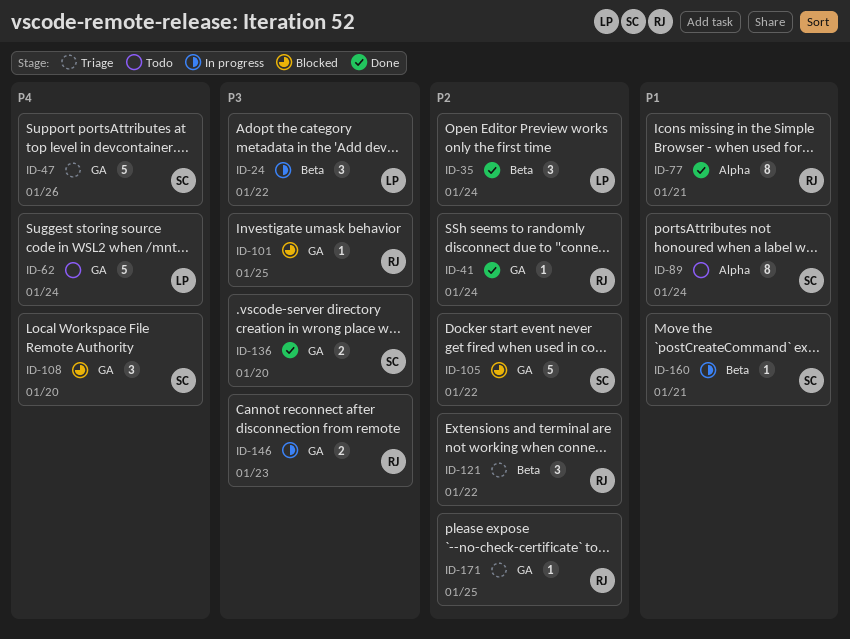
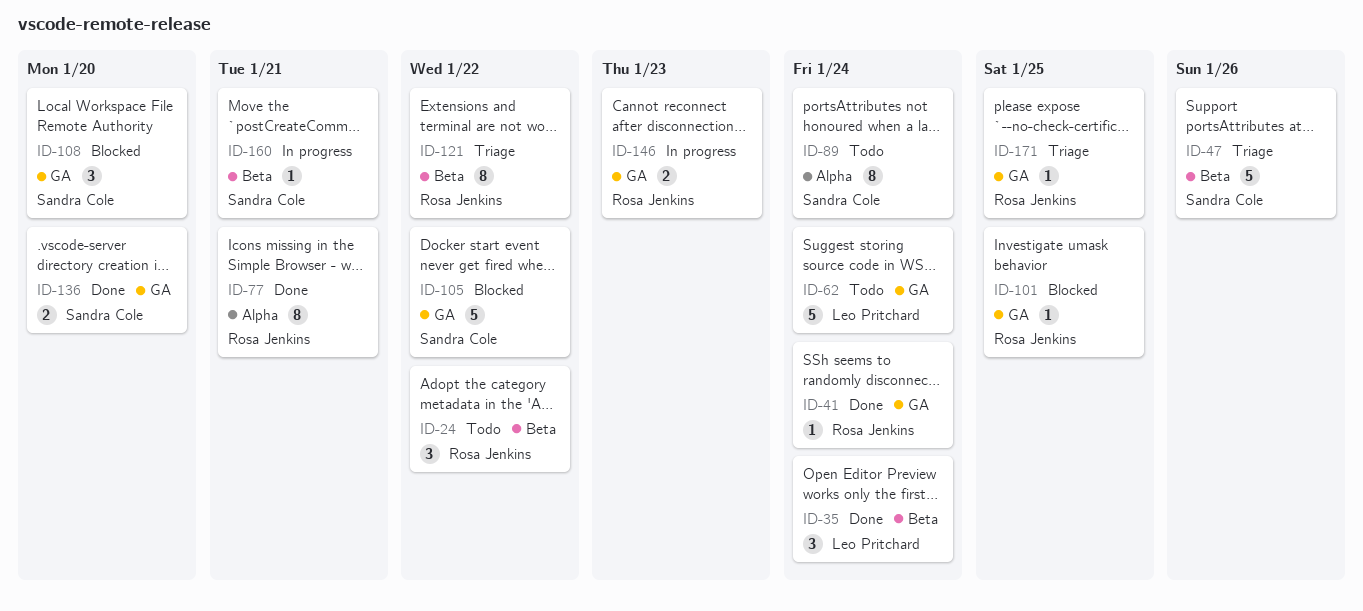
ID-24, status: In progress -> Todo
ID-24, owner: Leo Pritchard -> Rosa Jenkins
ID-47, label: GA -> Beta
ID-121, estimate: 3 -> 8

